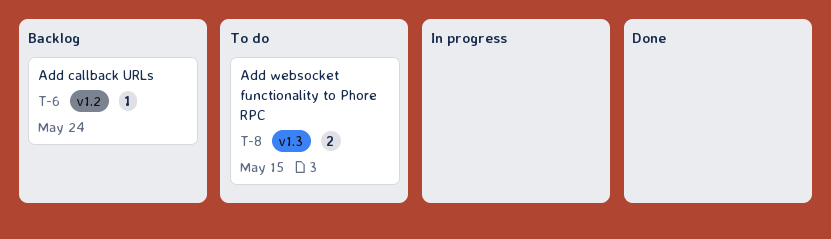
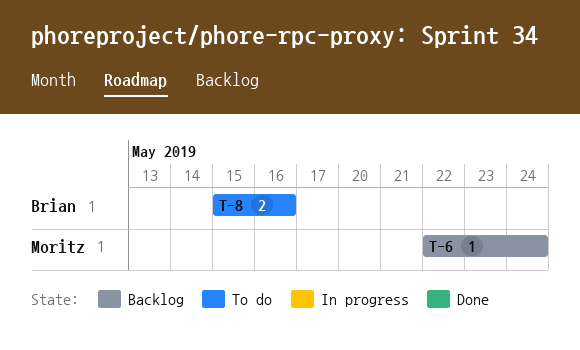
T-8, due: May 15 -> May 16

